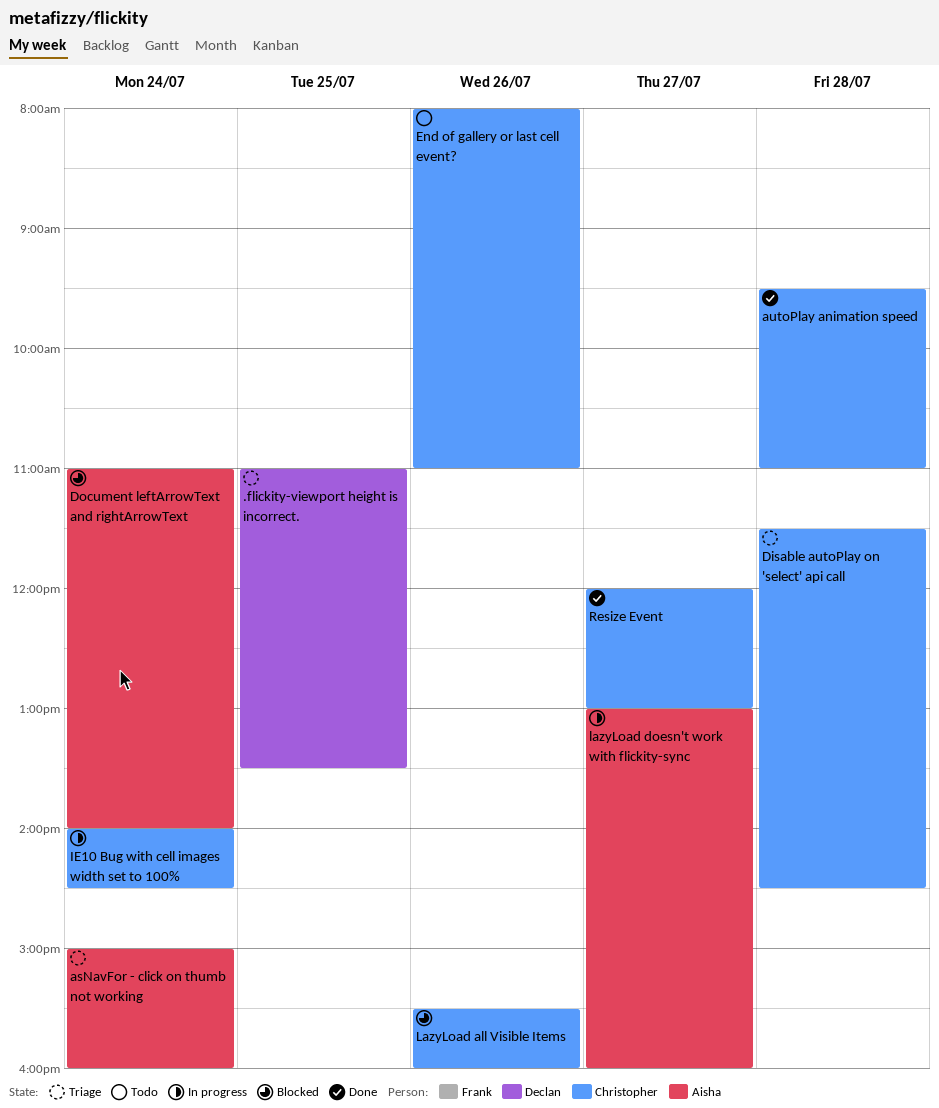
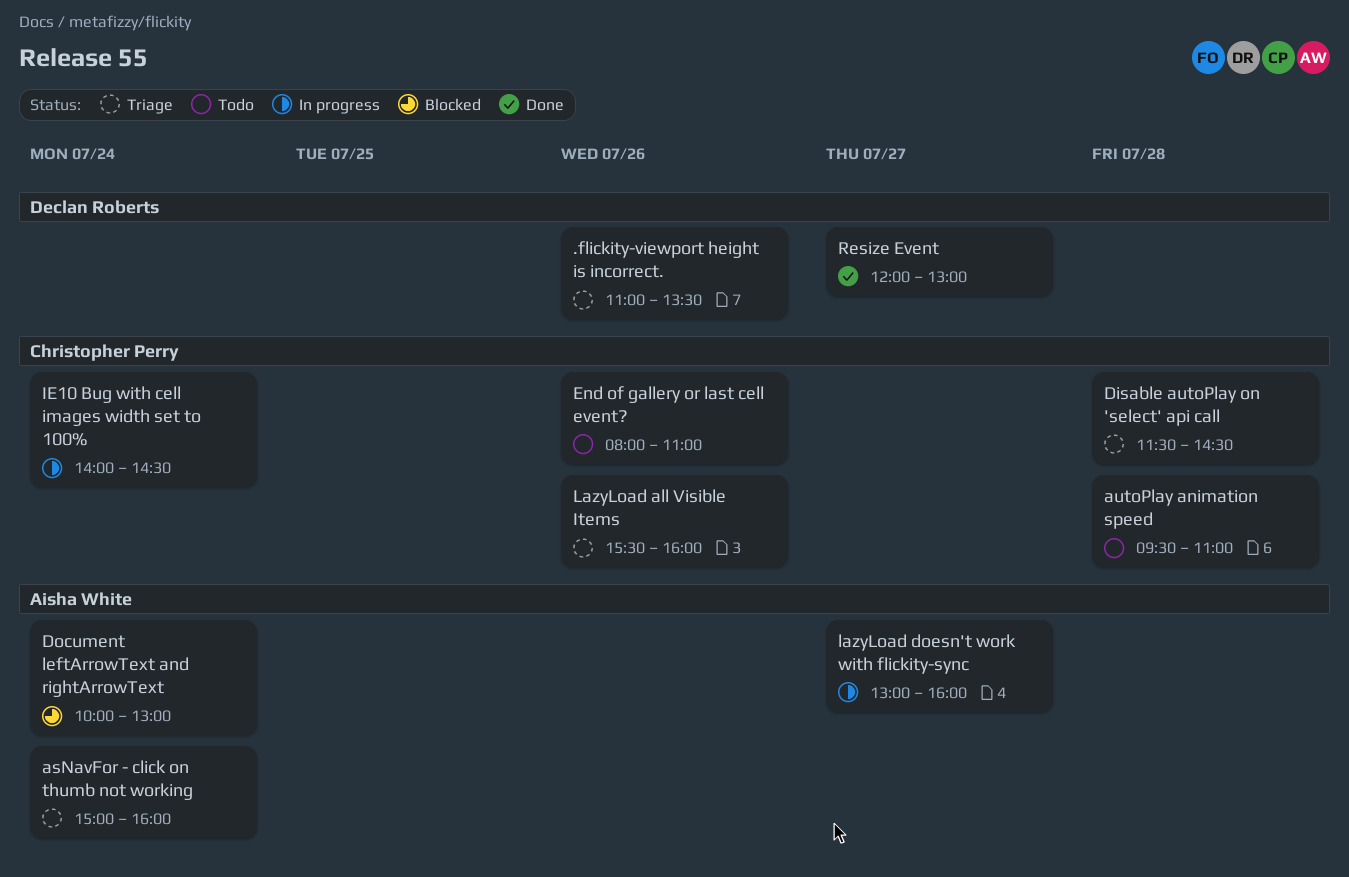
.flickity-viewport height is incorrect., day: Jul 25 -> Jul 26
autoPlay animation speed, status: Done -> Todo
Document leftArrowText and rightArrowText, begins: 11:00 -> 10:00
Document leftArrowText and rightArrowText, ends: 14:00 -> 13:00
LazyLoad all Visible Items, status: Blocked -> Triage
Resize Event, owner: Christopher Perry -> Declan Roberts

